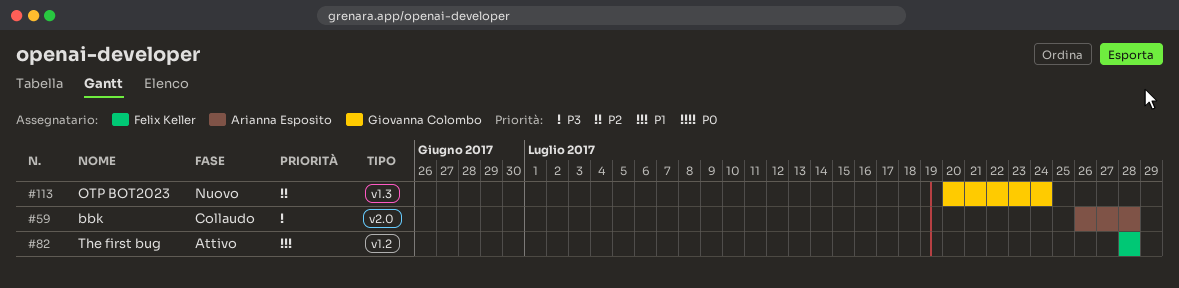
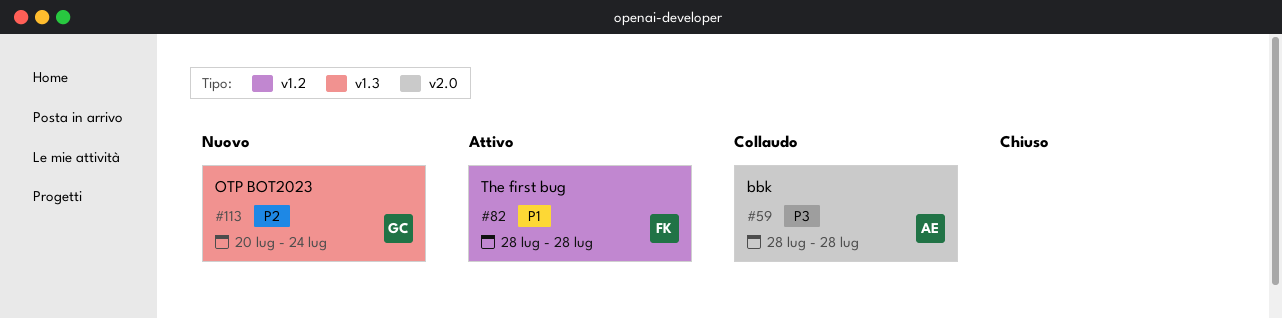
#59, start: Jul 26 -> Jul 28

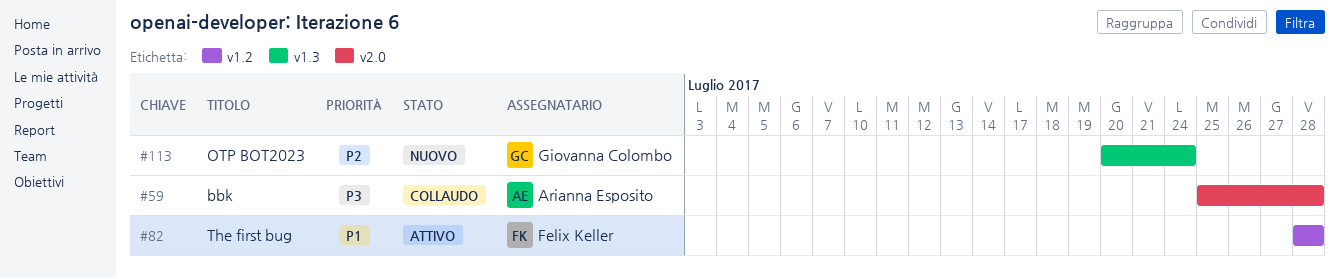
#59, start: Jul 28 -> Jul 25

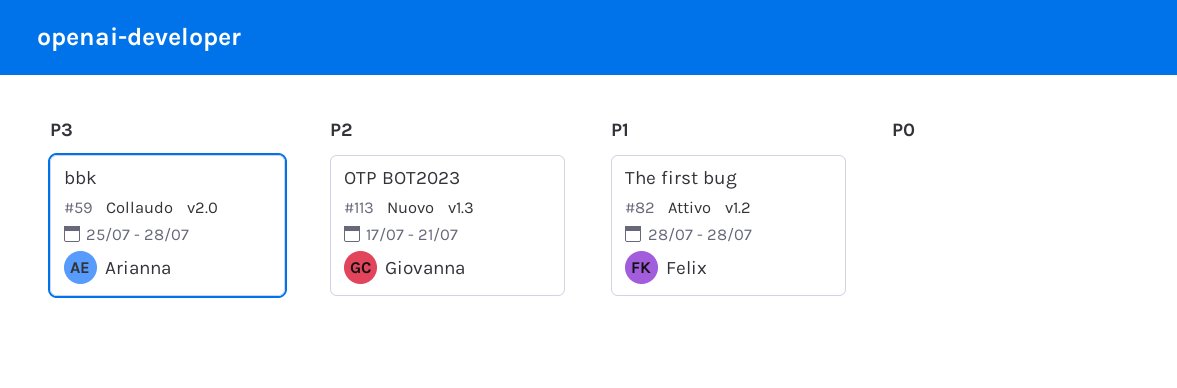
#113, start: Jul 20 -> Jul 17
#113, due: Jul 24 -> Jul 21

